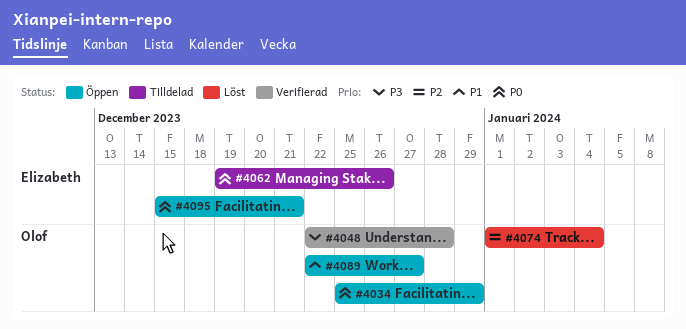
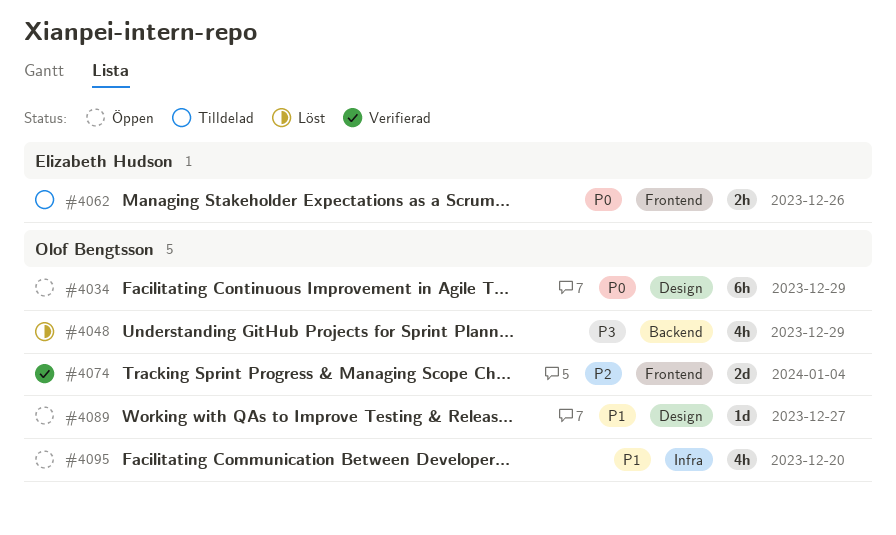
#4048, status: Verifierad -> Löst
#4048, due: Dec 28 -> Dec 29
#4074, status: Löst -> Verifierad
#4095, owner: Elizabeth Hudson -> Olof Bengtsson
#4095, priority: P0 -> P1
#4095, due: Dec 21 -> Dec 20

